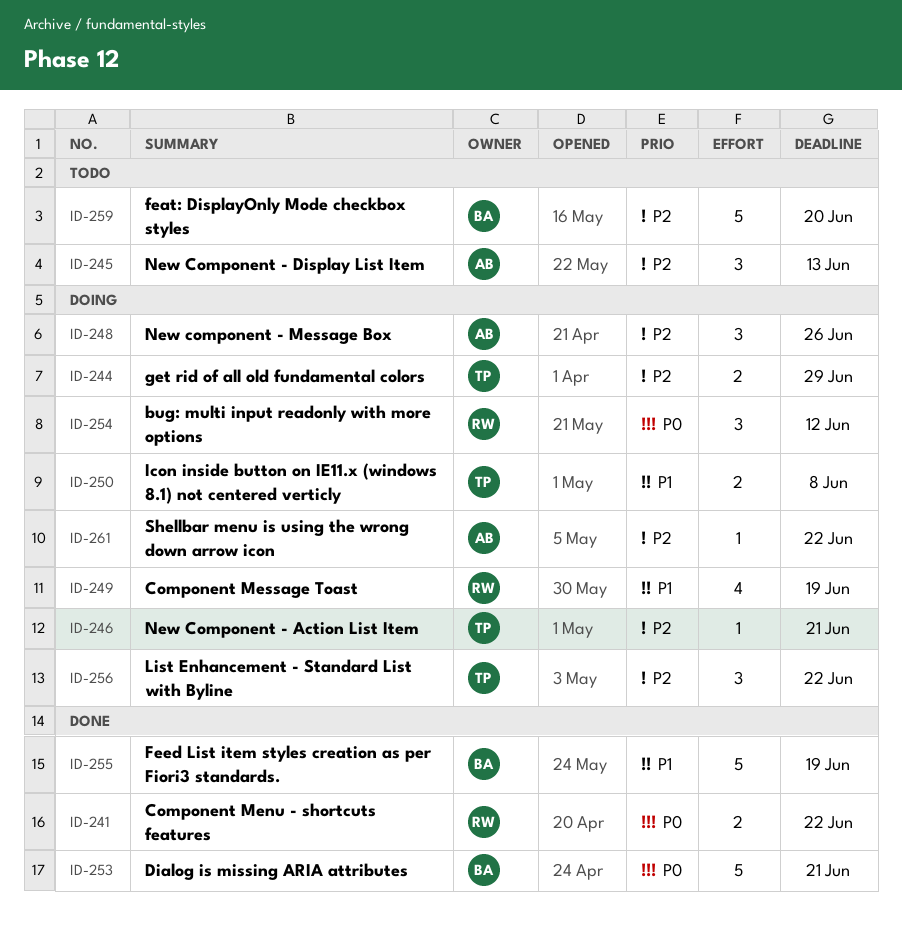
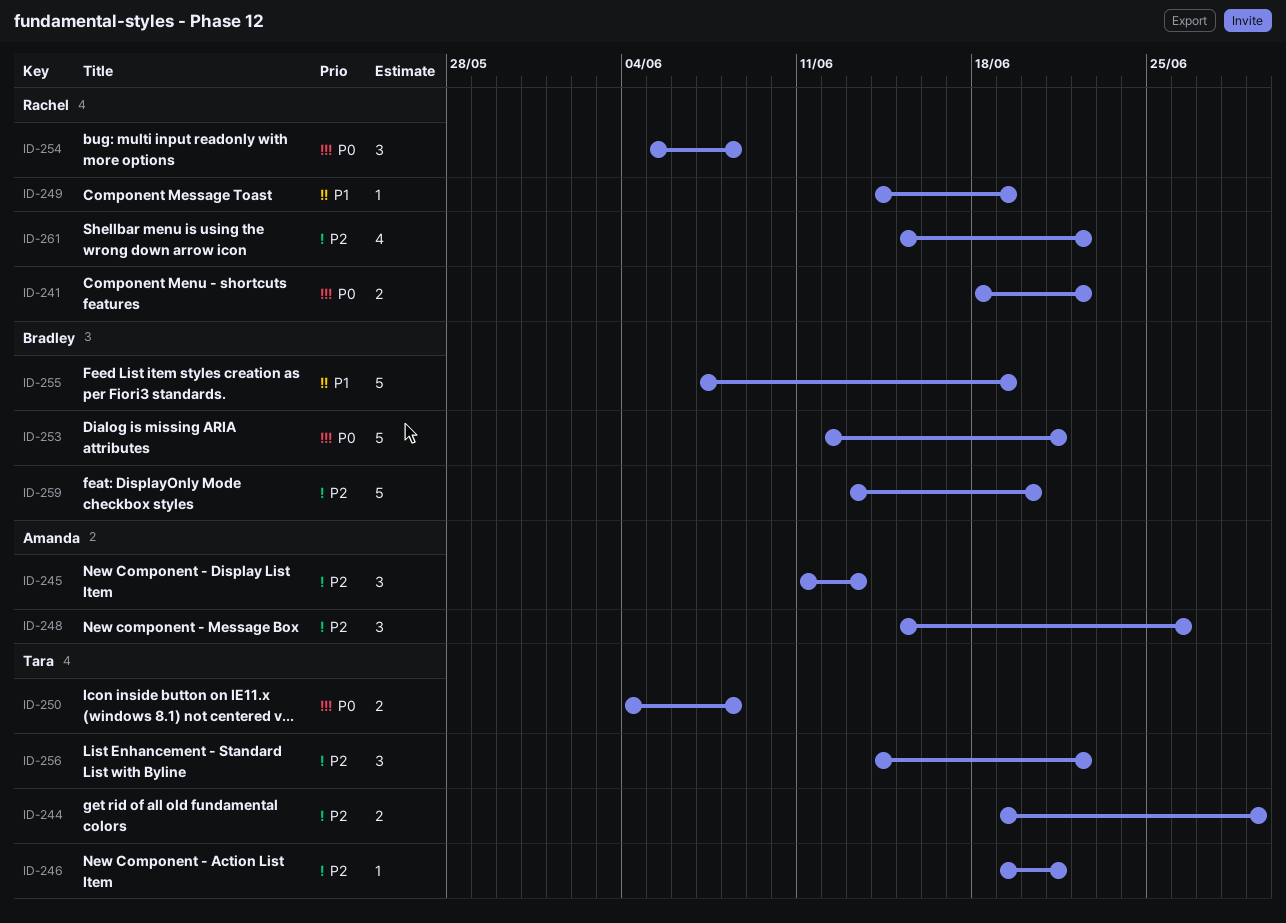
ID-249, estimate: 4 -> 1
ID-250, priority: P1 -> P0
ID-254, due: Jun 12 -> Jun 8
ID-261, owner: Amanda -> Rachel
ID-261, estimate: 1 -> 4

